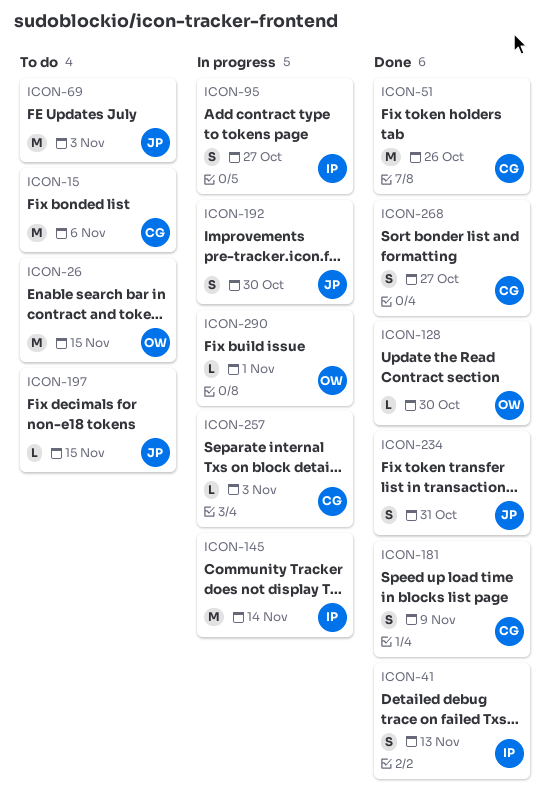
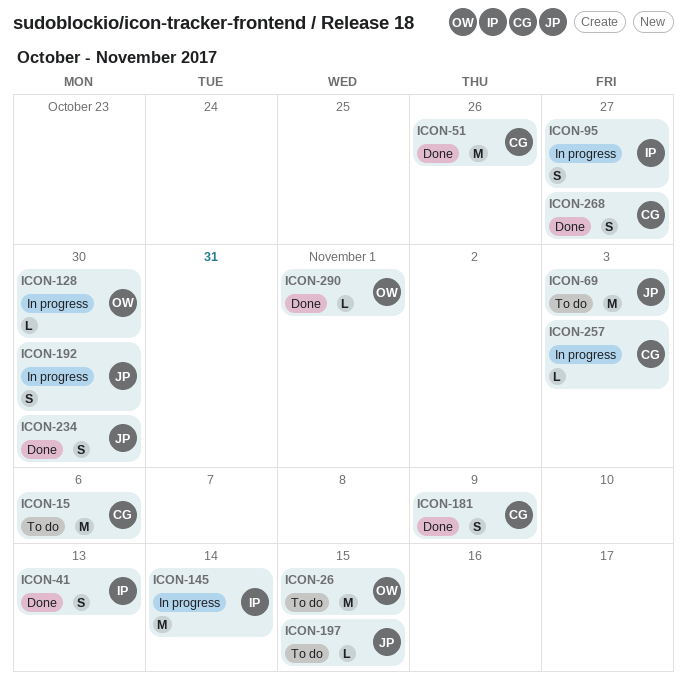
ICON-128, status: Done -> In progress
ICON-234, due: Oct 31 -> Oct 30
ICON-290, status: In progress -> Done

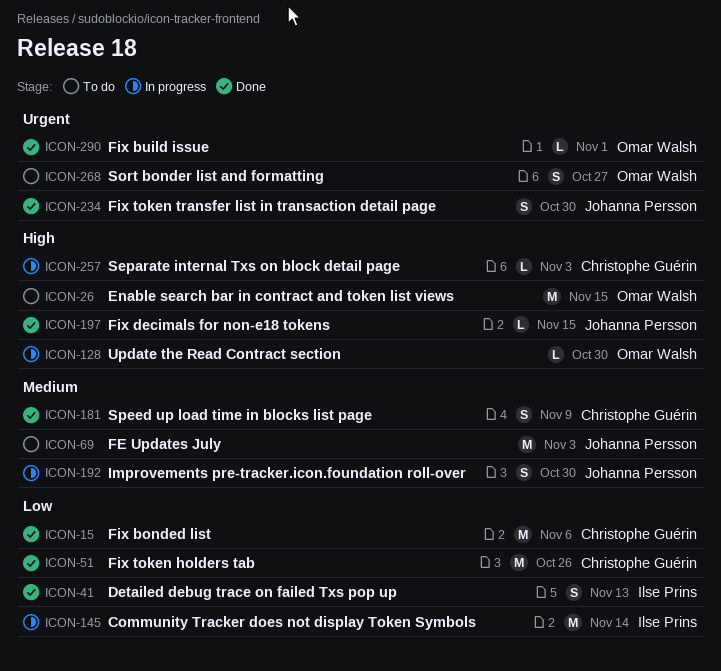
ICON-15, status: To do -> Done
ICON-95: present -> none
ICON-197, status: To do -> Done
ICON-268, status: Done -> To do
ICON-268, owner: Christophe Guérin -> Omar Walsh

